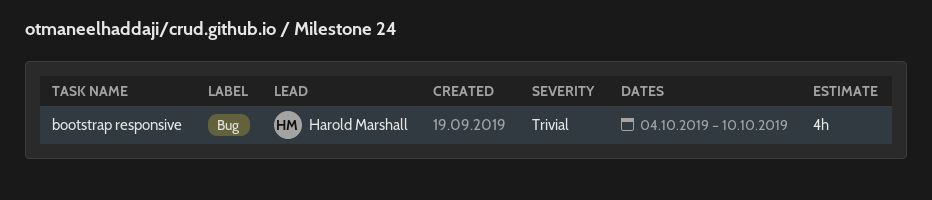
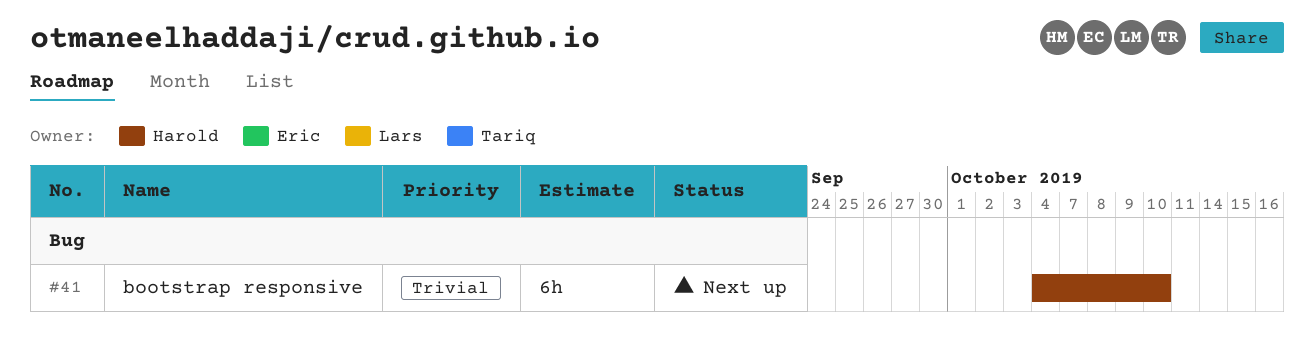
bootstrap responsive, estimate: 4h -> 6h

